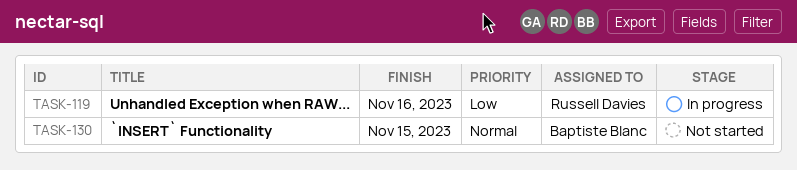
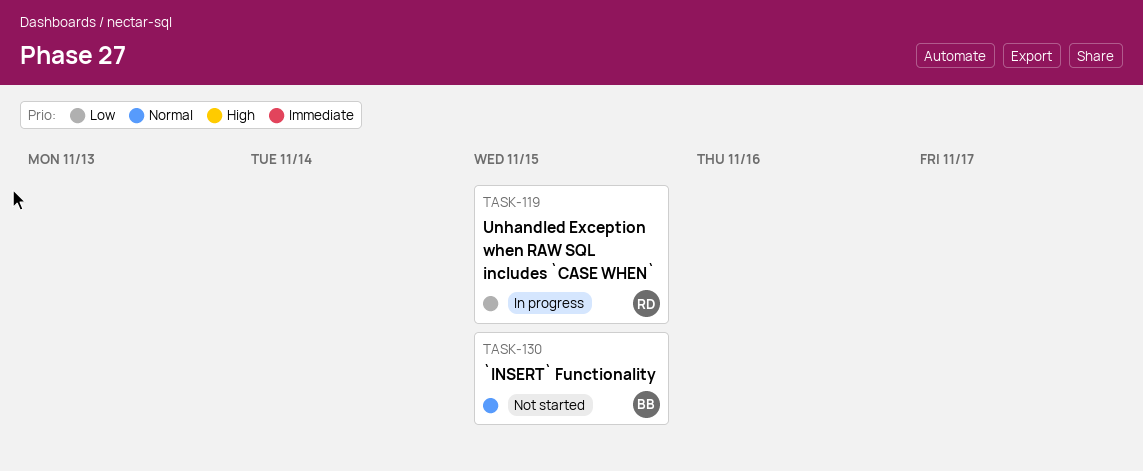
TASK-119, due: Nov 16 -> Nov 15

